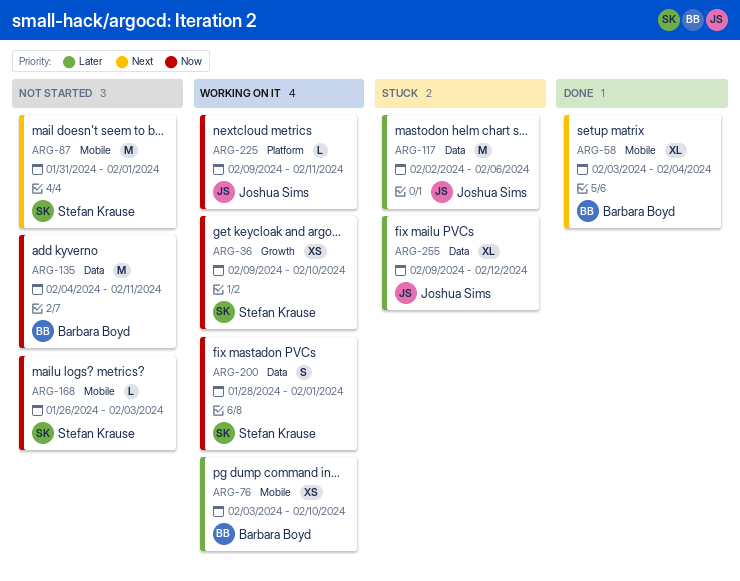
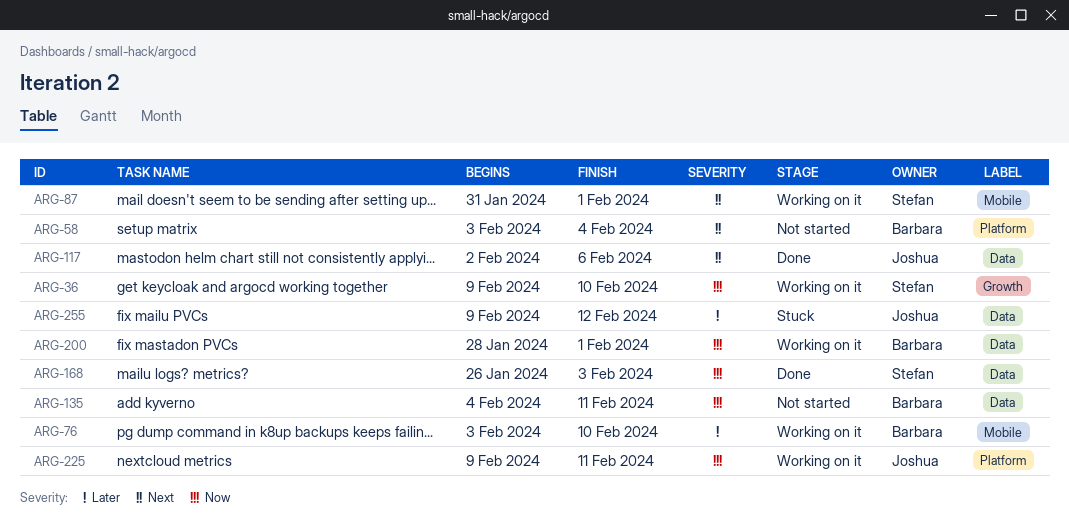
ARG-58, status: Done -> Not started
ARG-58, label: Mobile -> Platform
ARG-87, status: Not started -> Working on it
ARG-117, status: Stuck -> Done
ARG-117, priority: Later -> Next
ARG-168, status: Not started -> Done
ARG-168, label: Mobile -> Data
ARG-200, owner: Stefan Krause -> Barbara Boyd

